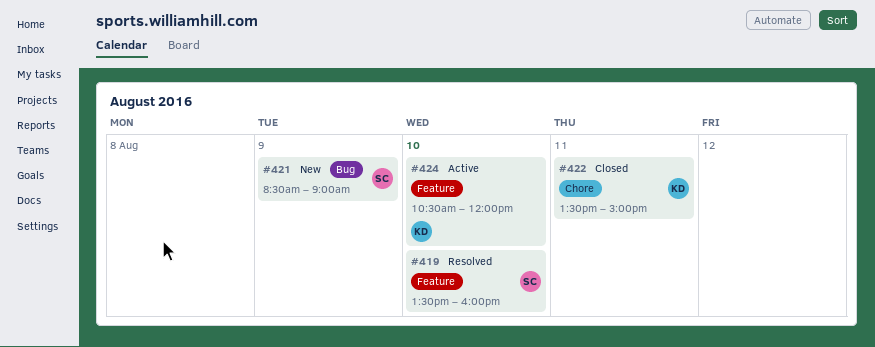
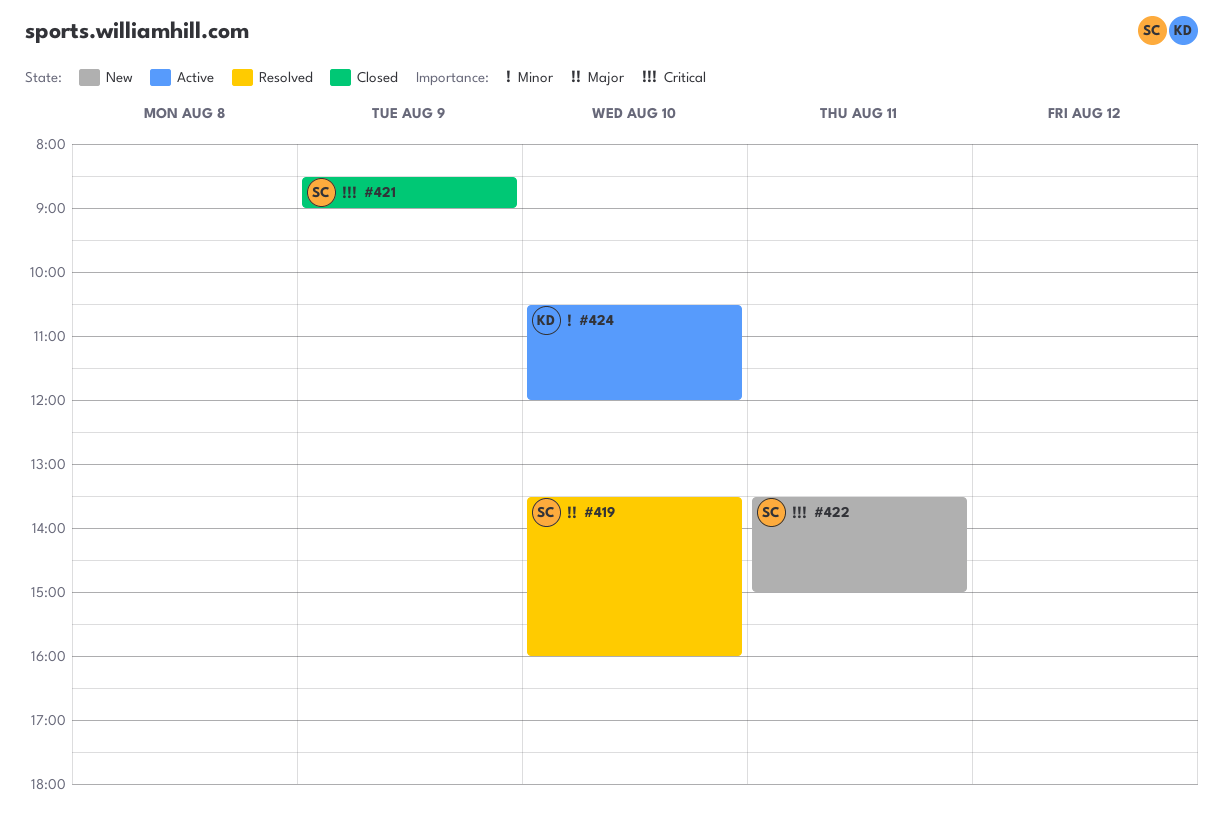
#421, status: New -> Closed
#422, status: Closed -> New
#422, owner: KD -> SC

